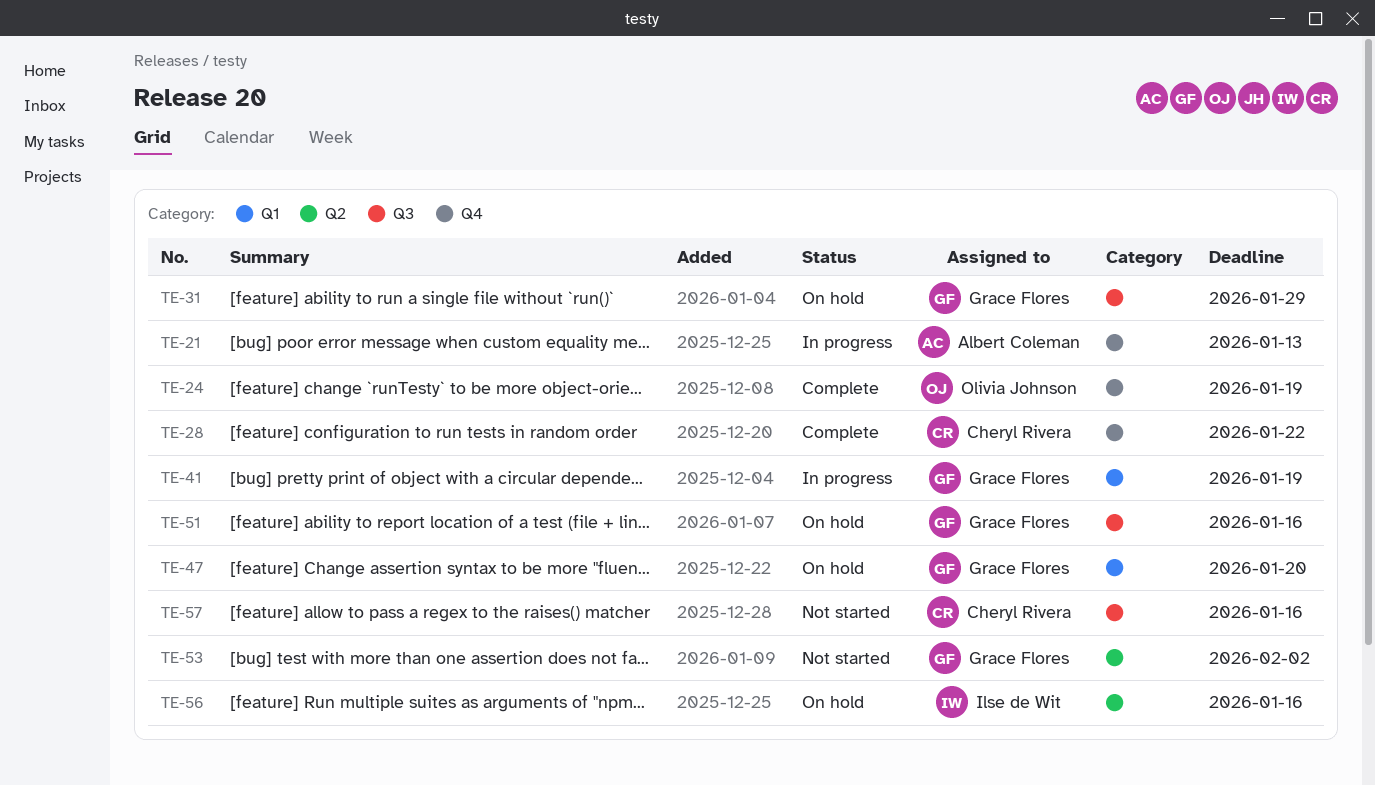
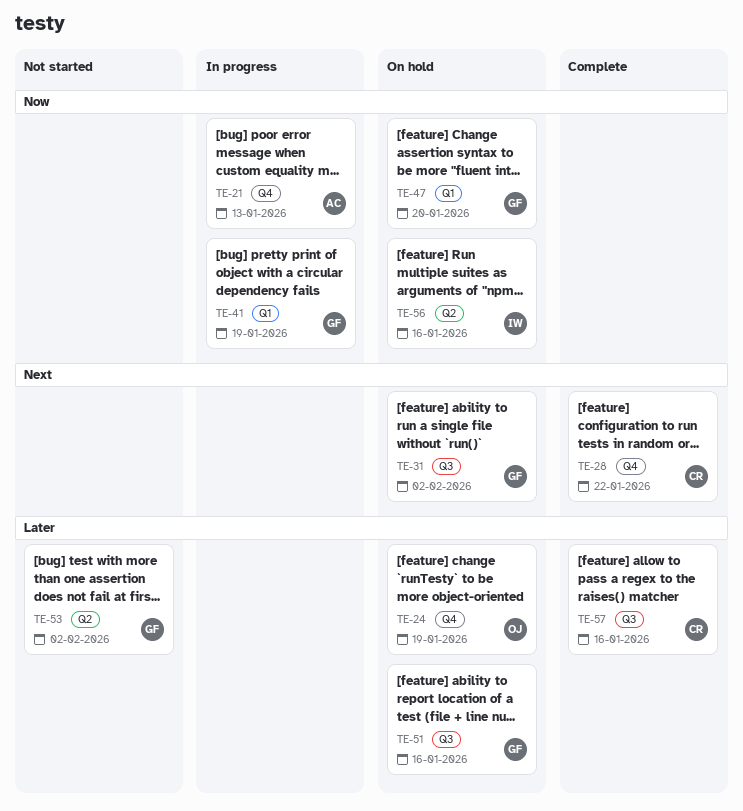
TE-24, status: Complete -> On hold
TE-31, due: Jan 29 -> Feb 2
TE-57, status: Not started -> Complete

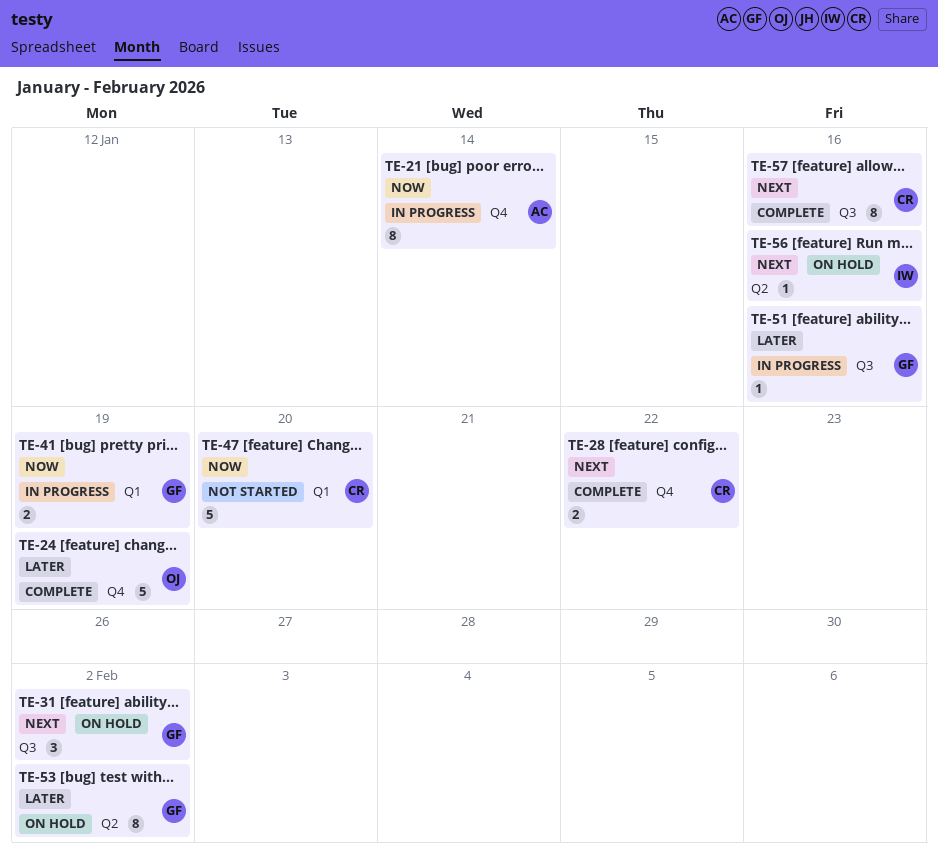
TE-21, due: Jan 13 -> Jan 14
TE-24, status: On hold -> Complete
TE-47, status: On hold -> Not started
TE-47, owner: GF -> CR
TE-51, status: On hold -> In progress
TE-53, status: Not started -> On hold
TE-56, priority: Now -> Next
TE-57, priority: Later -> Next

